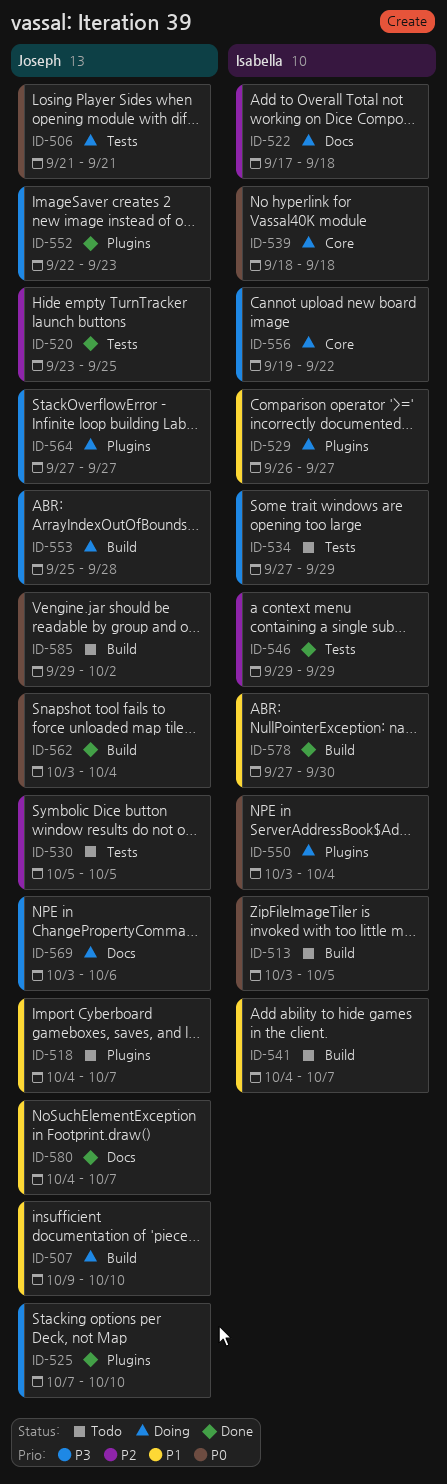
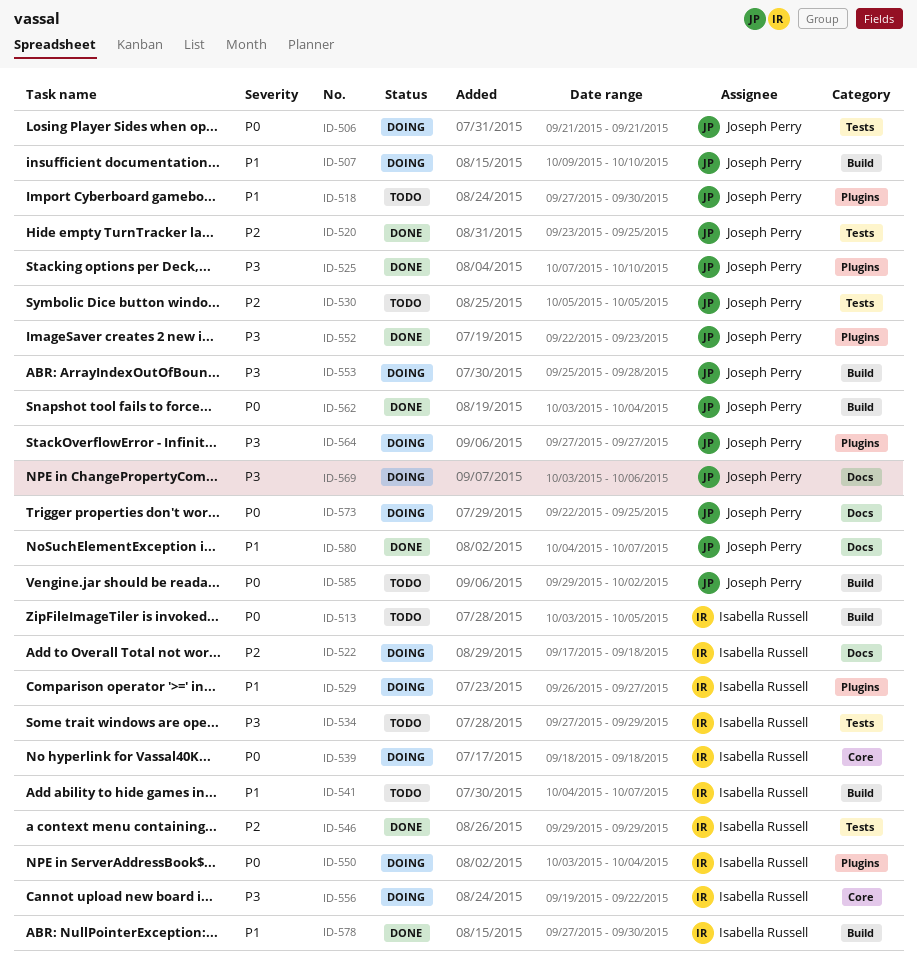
ID-518, start: Oct 4 -> Sep 27
ID-518, due: Oct 7 -> Sep 30
ID-573: none -> present

